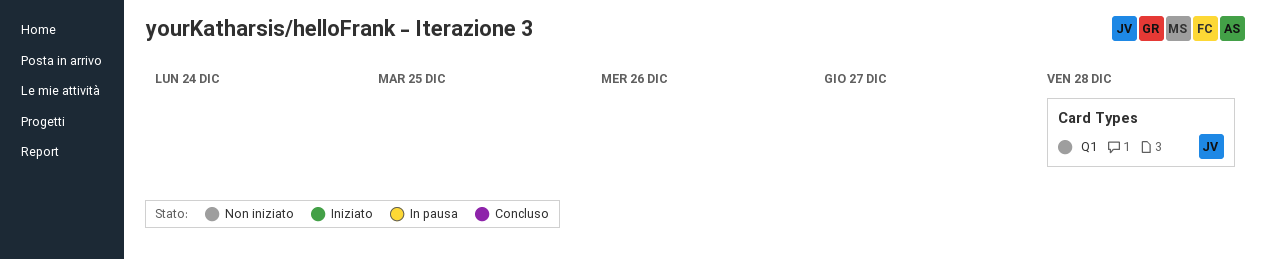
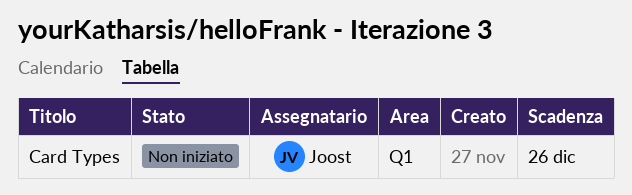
Card Types, due: Dec 28 -> Dec 26

